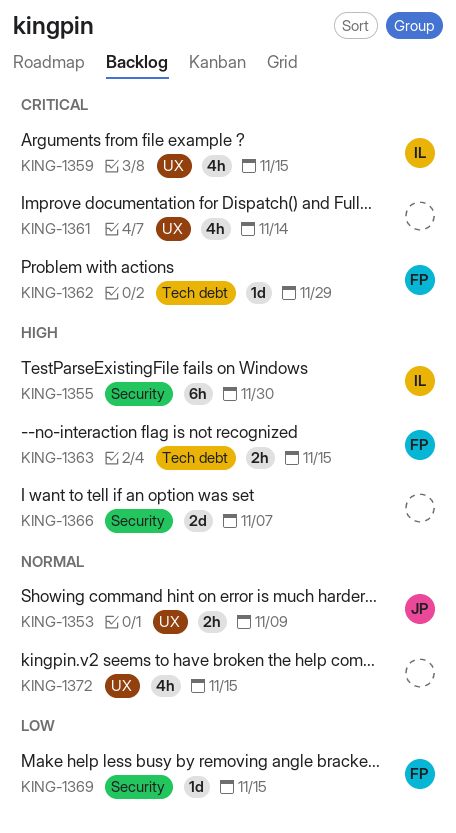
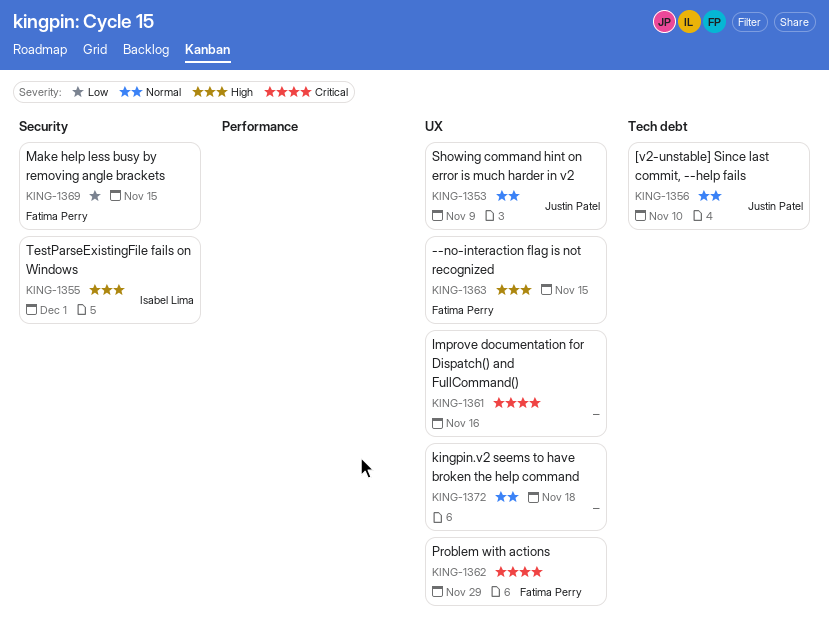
KING-1355, due: Nov 30 -> Dec 1
KING-1356: none -> present
KING-1359: present -> none
KING-1361, due: Nov 14 -> Nov 16
KING-1362, label: Tech debt -> UX
KING-1363, label: Tech debt -> UX
KING-1366: present -> none
KING-1372, due: Nov 15 -> Nov 18

